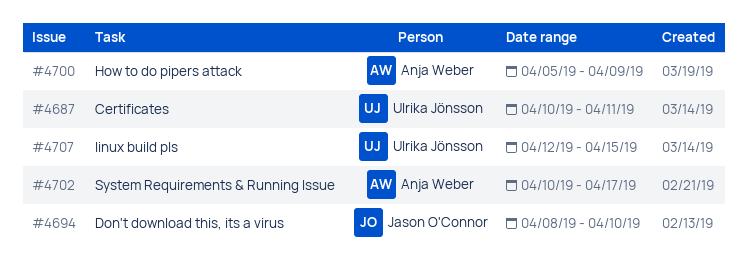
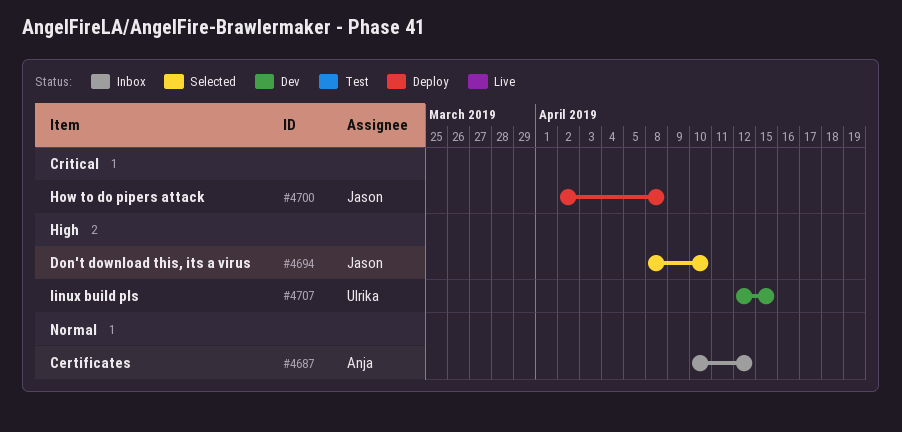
#4687, owner: Ulrika Jönsson -> Anja Weber
#4687, due: Apr 11 -> Apr 12
#4700, owner: Anja Weber -> Jason O'Connor
#4700, start: Apr 5 -> Apr 2
#4700, due: Apr 9 -> Apr 8
#4702: present -> none

